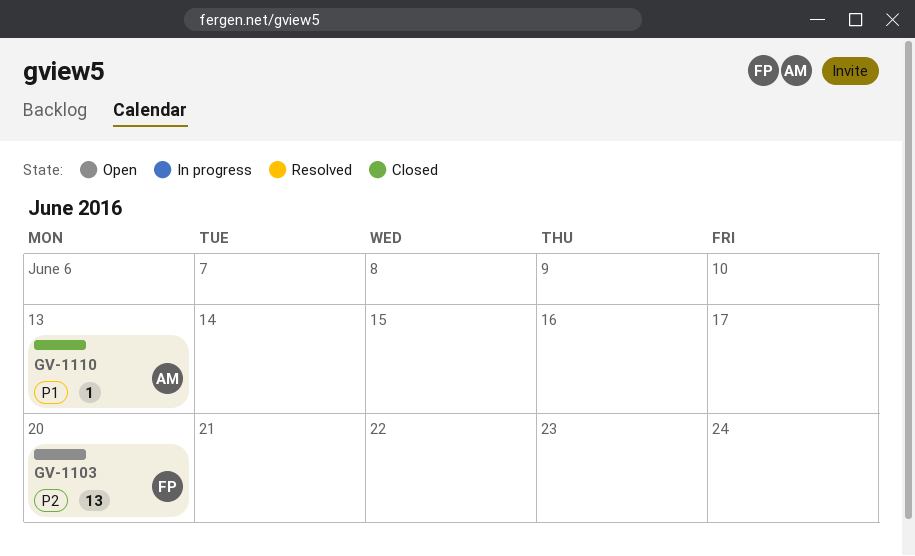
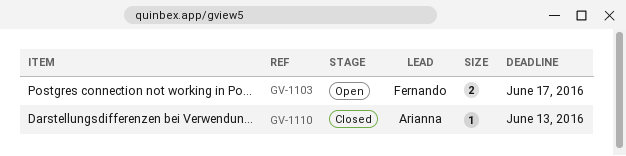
GV-1103, estimate: 13 -> 2
GV-1103, due: Jun 20 -> Jun 17

